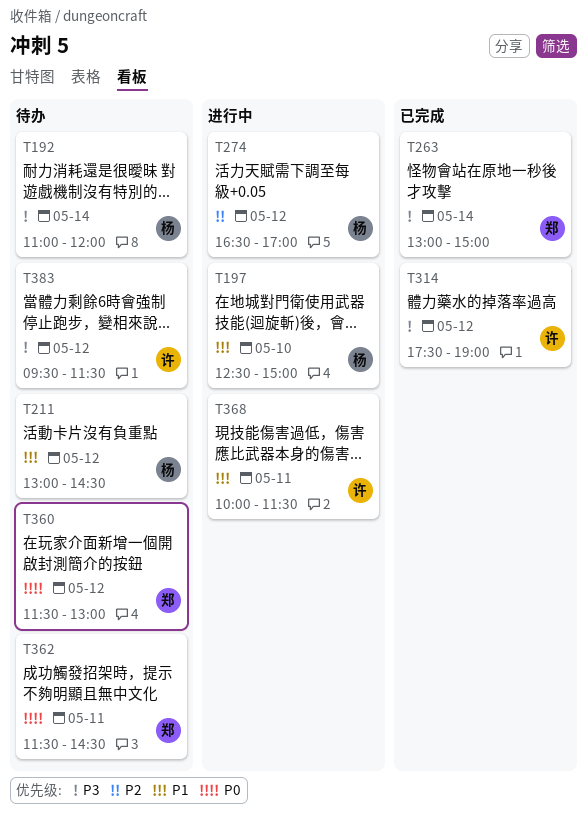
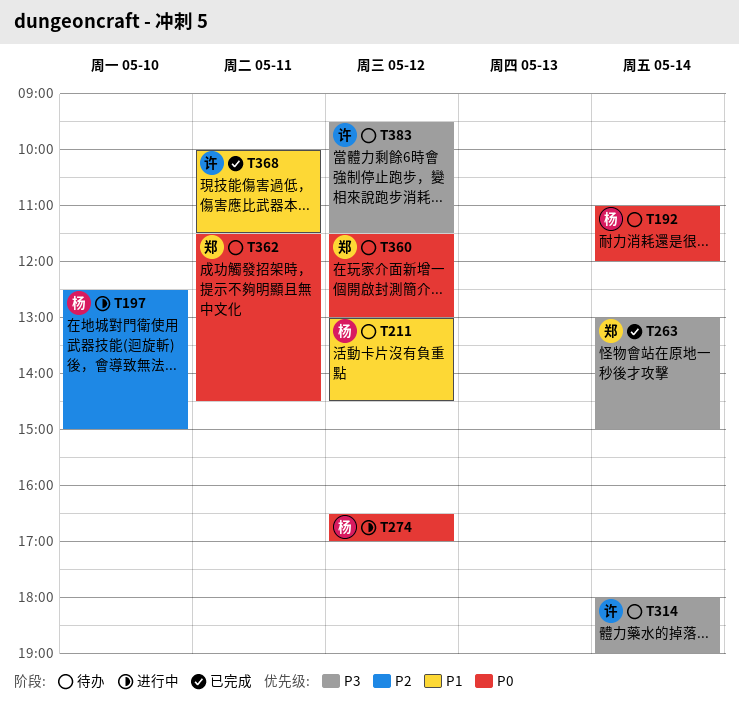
T192, priority: P3 -> P0
T197, priority: P1 -> P2
T274, priority: P2 -> P0
T314, status: 已完成 -> 待办
T314, day: May 12 -> May 14
T314, begins: 17:30 -> 18:00
T368, status: 进行中 -> 已完成

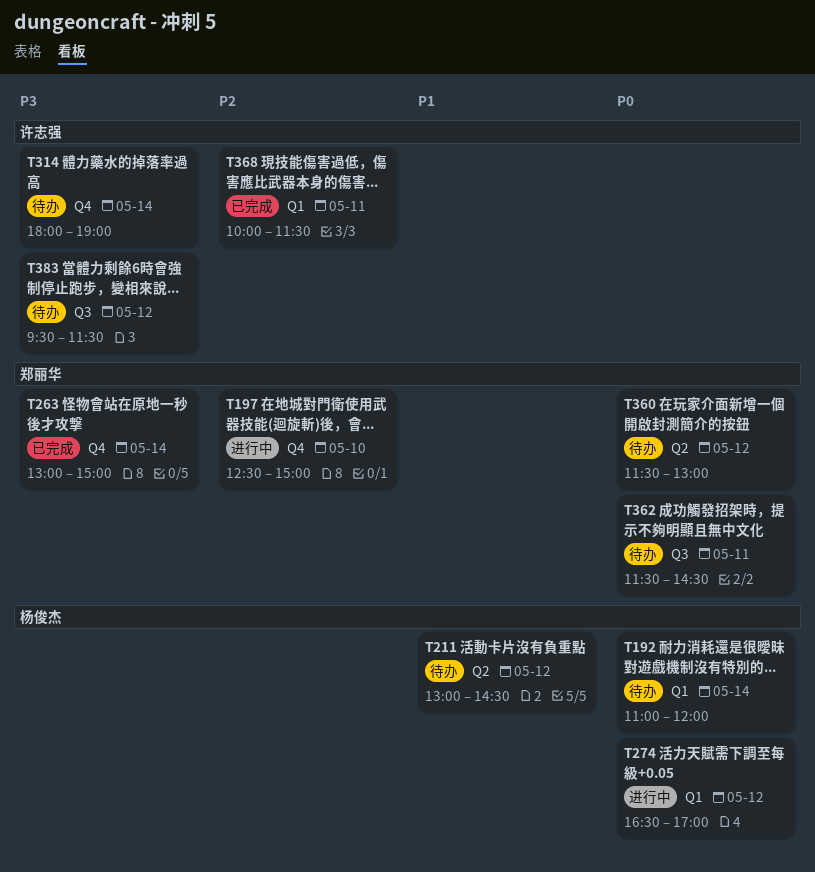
T197, owner: 杨俊杰 -> 郑丽华
T368, priority: P1 -> P2

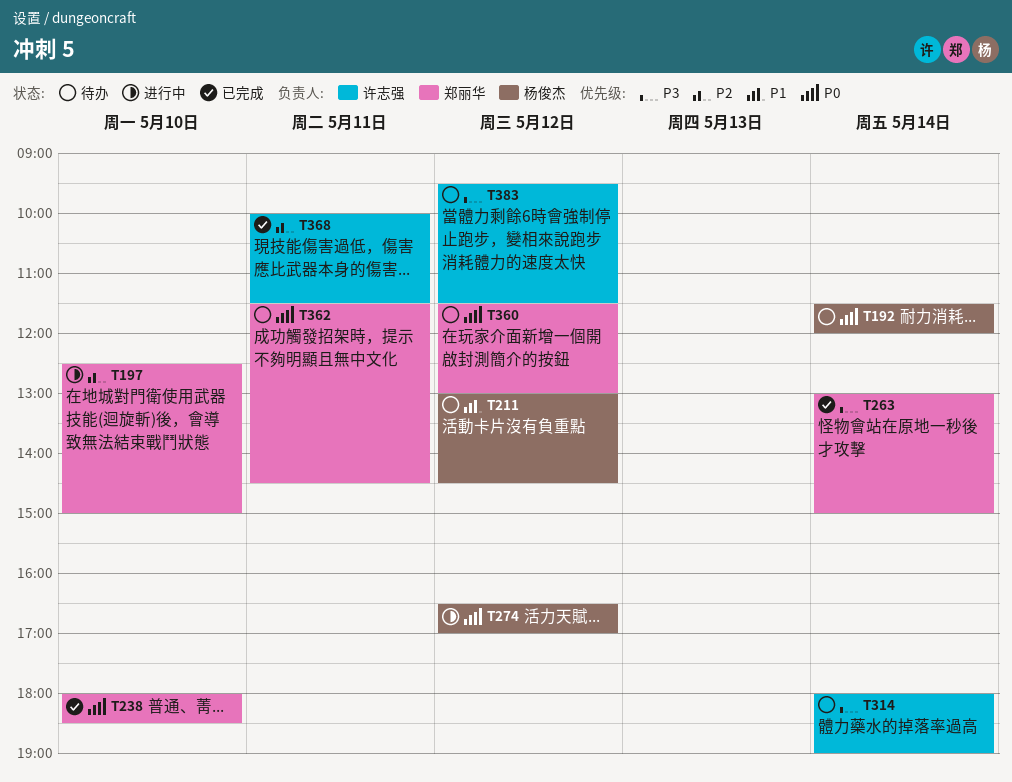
T192, begins: 11:00 -> 11:30
T238: none -> present

